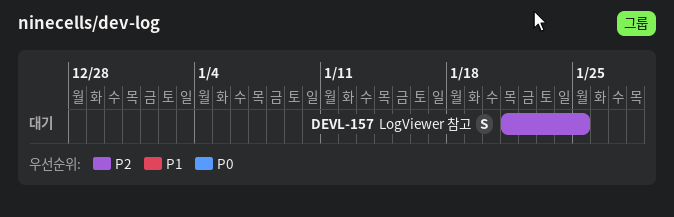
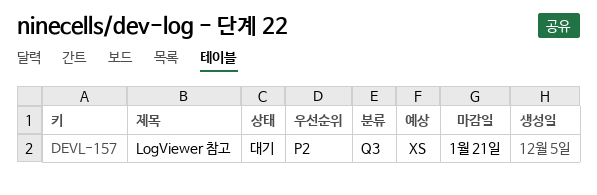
DEVL-157, estimate: S -> XS
DEVL-157, due: Jan 25 -> Jan 21

